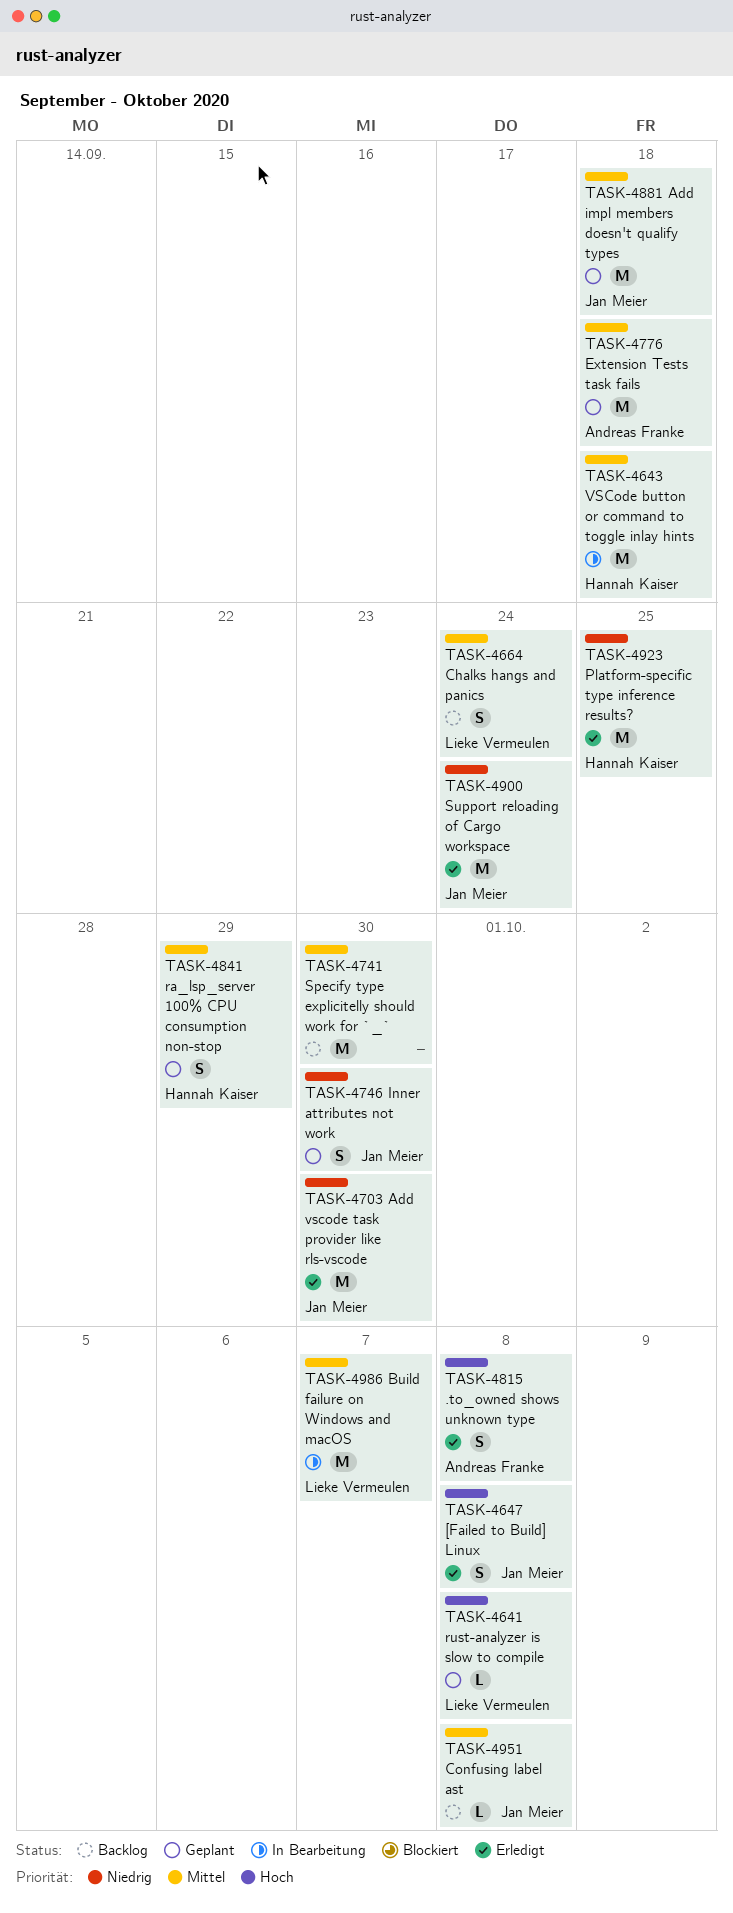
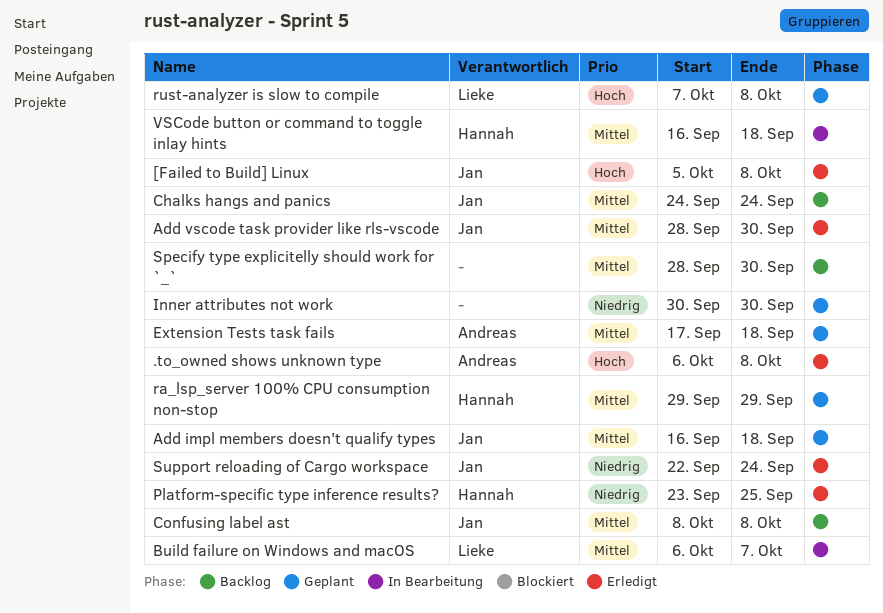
Add vscode task provider like rls-vscode, priority: Niedrig -> Mittel
Chalks hangs and panics, owner: Lieke Vermeulen -> Jan Meier
Inner attributes not work, owner: Jan Meier -> none

